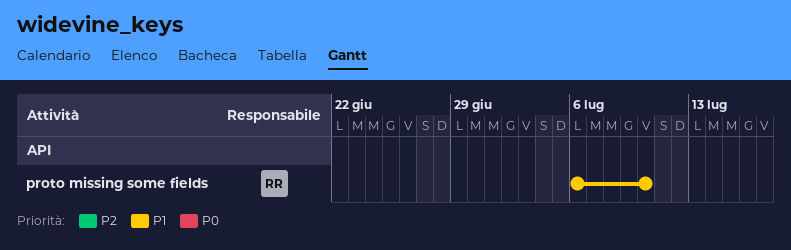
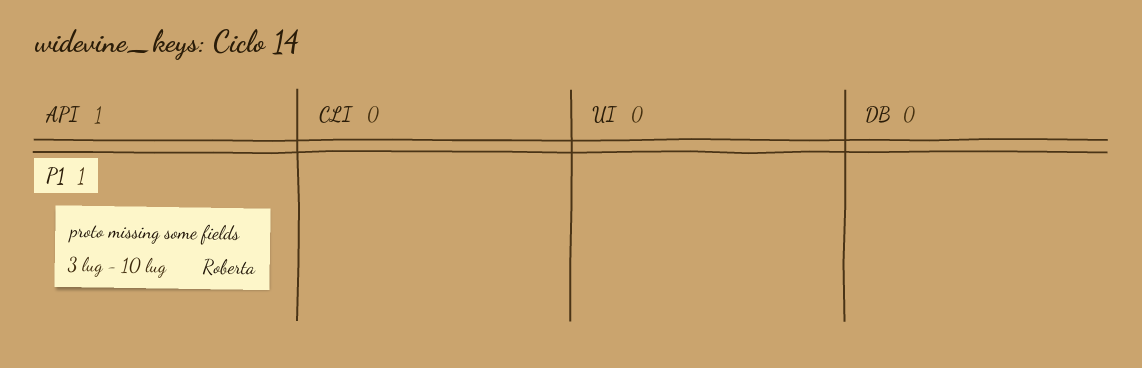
proto missing some fields, start: Jul 6 -> Jul 3

